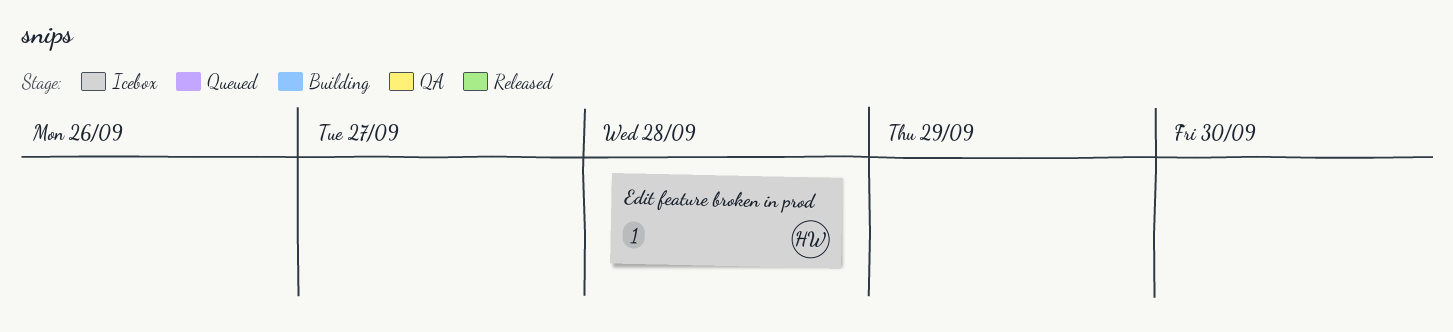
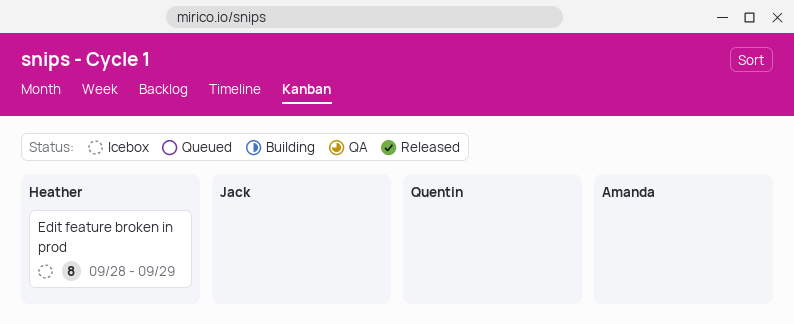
Edit feature broken in prod, estimate: 1 -> 8
Edit feature broken in prod, due: Sep 28 -> Sep 29

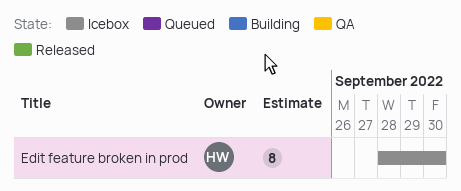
Edit feature broken in prod, due: Sep 29 -> Sep 30

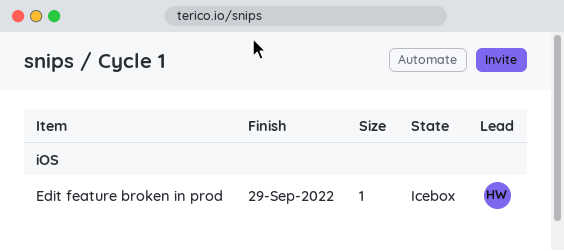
Edit feature broken in prod, estimate: 8 -> 1
Edit feature broken in prod, due: Sep 30 -> Sep 29

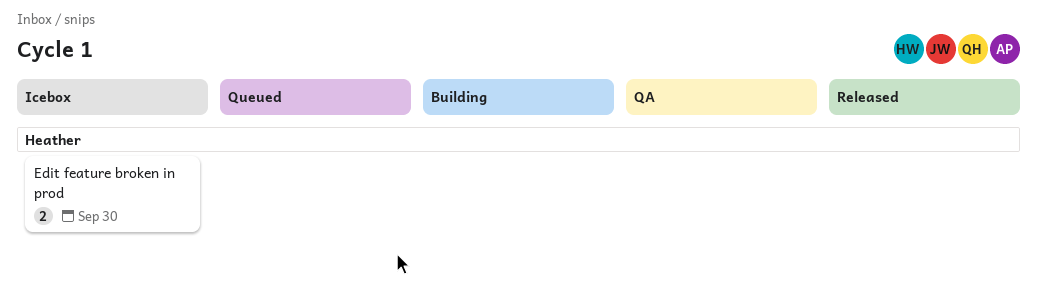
Edit feature broken in prod, estimate: 1 -> 2
Edit feature broken in prod, due: Sep 29 -> Sep 30

